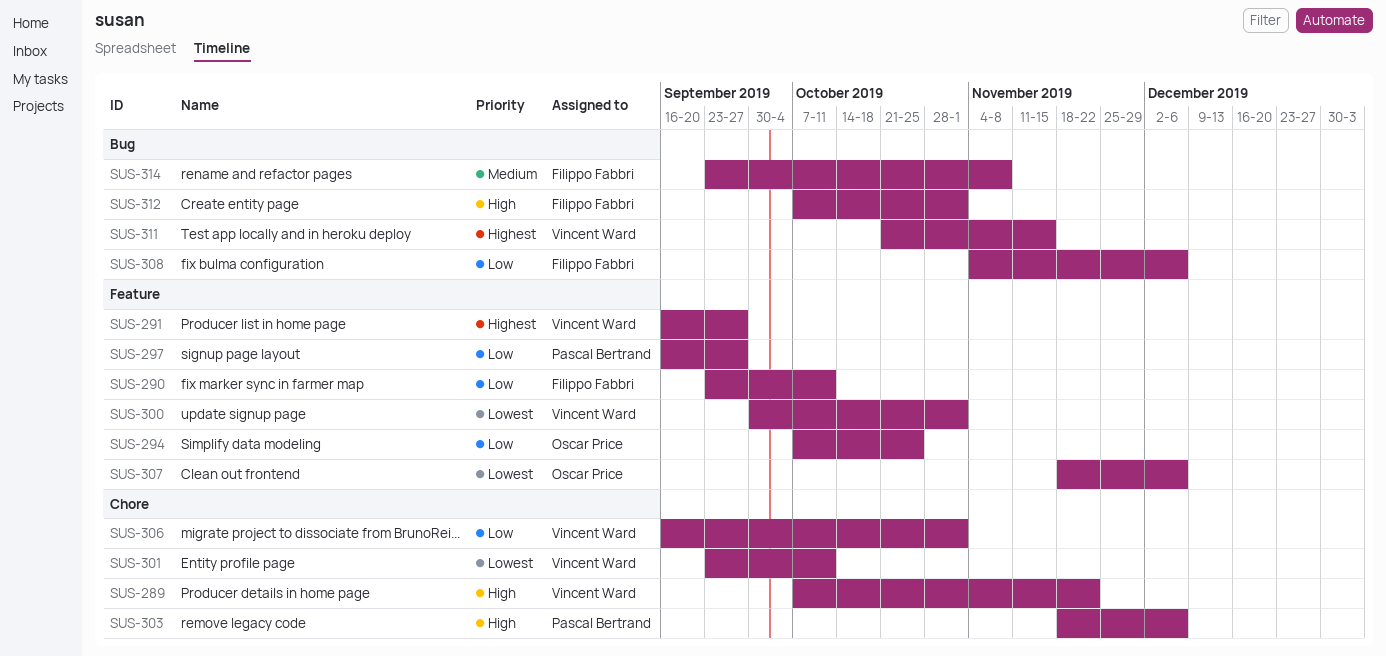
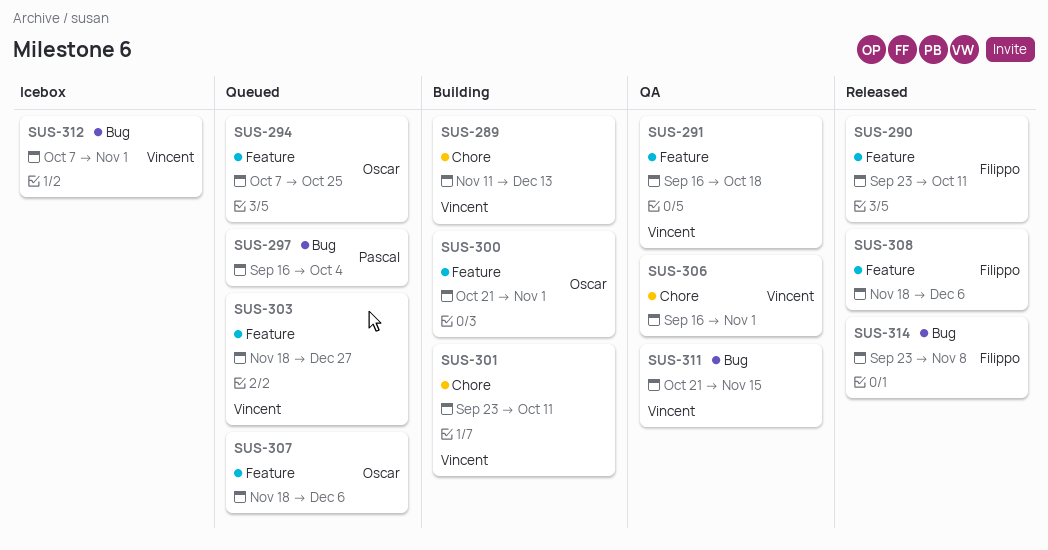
SUS-289, start: Oct 7 -> Nov 11
SUS-289, due: Nov 22 -> Dec 13
SUS-291, due: Sep 27 -> Oct 18
SUS-297, label: Feature -> Bug
SUS-297, due: Sep 27 -> Oct 4
SUS-300, owner: Vincent Ward -> Oscar Price
SUS-300, start: Sep 30 -> Oct 21
SUS-303, owner: Pascal Bertrand -> Vincent Ward
SUS-303, label: Chore -> Feature
SUS-303, due: Dec 6 -> Dec 27
SUS-308, label: Bug -> Feature
SUS-308, start: Nov 4 -> Nov 18
SUS-312, owner: Filippo Fabbri -> Vincent Ward

